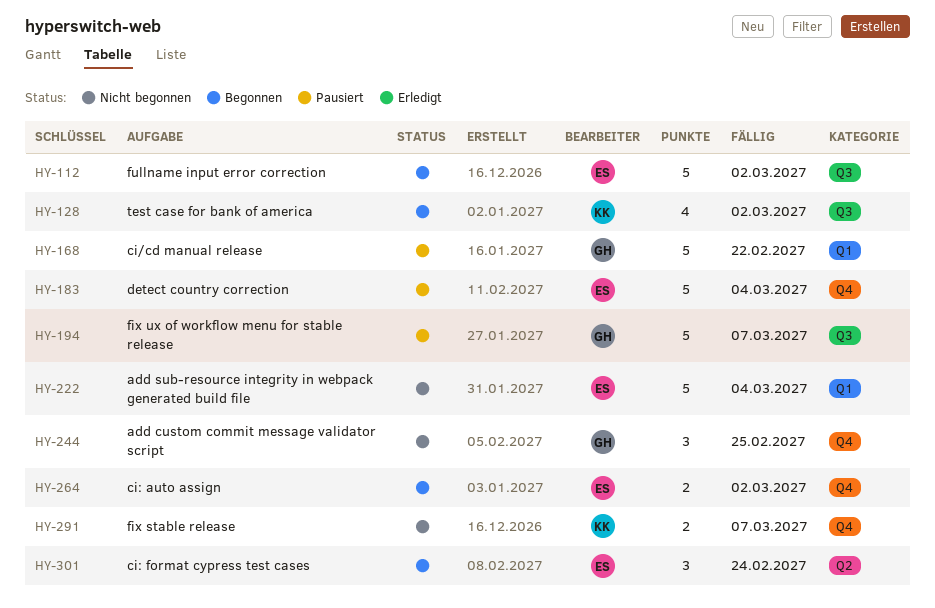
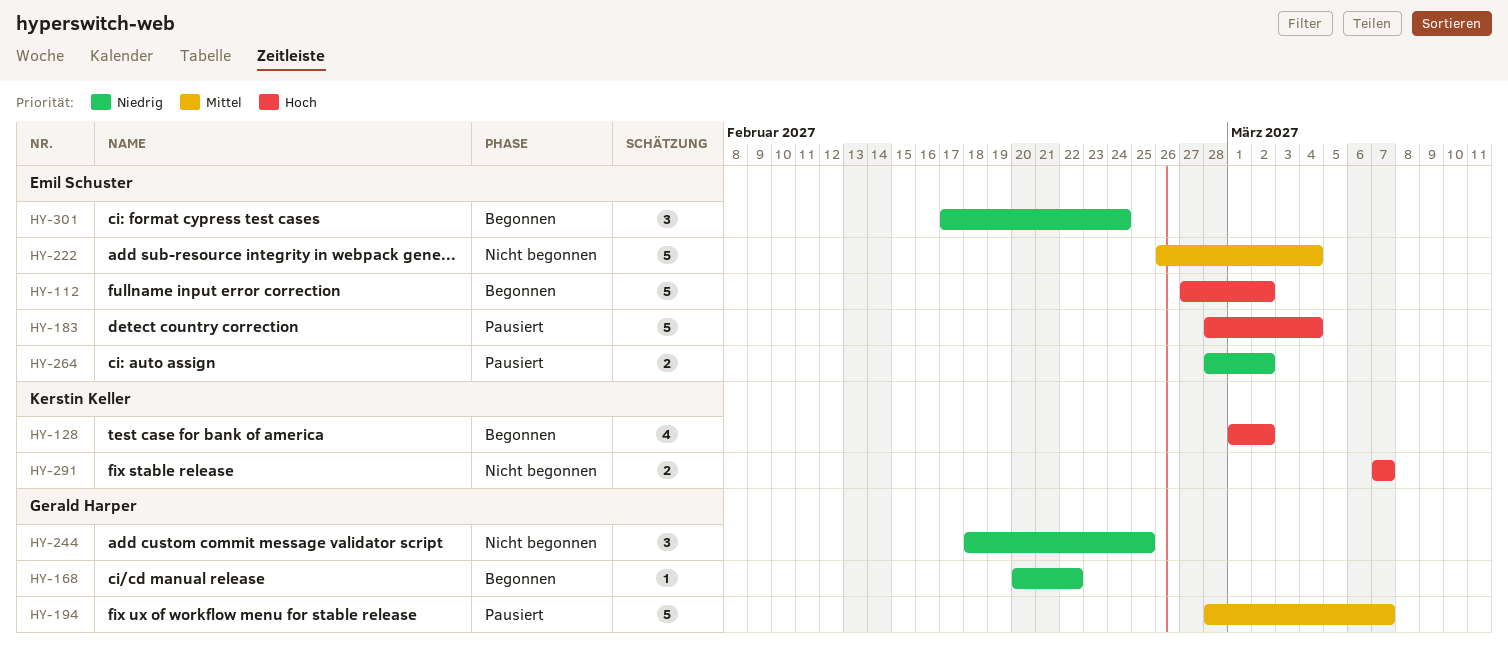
HY-168, status: Pausiert -> Begonnen
HY-168, estimate: 5 -> 1
HY-264, status: Begonnen -> Pausiert

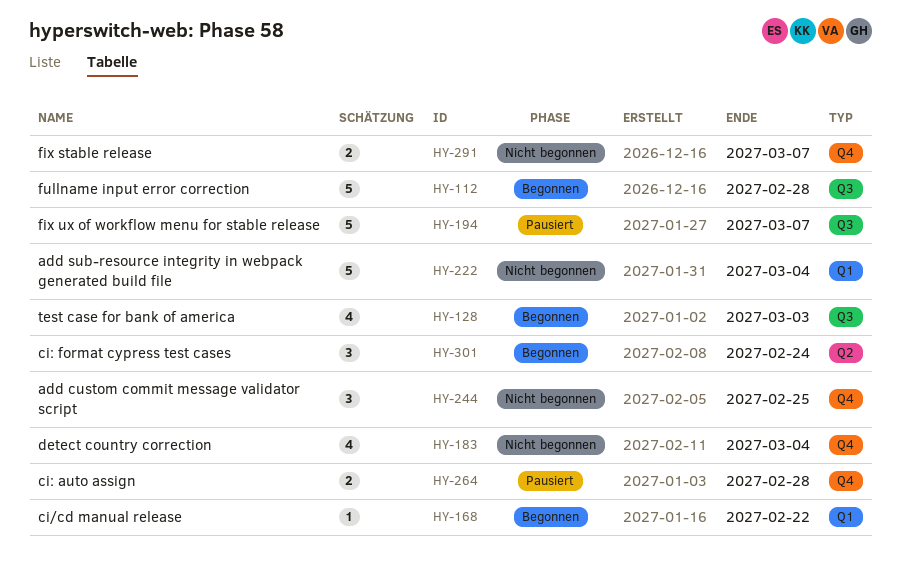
HY-112, due: Mar 2 -> Feb 28
HY-128, due: Mar 2 -> Mar 3
HY-183, status: Pausiert -> Nicht begonnen
HY-183, estimate: 5 -> 4
HY-264, due: Mar 2 -> Feb 28

